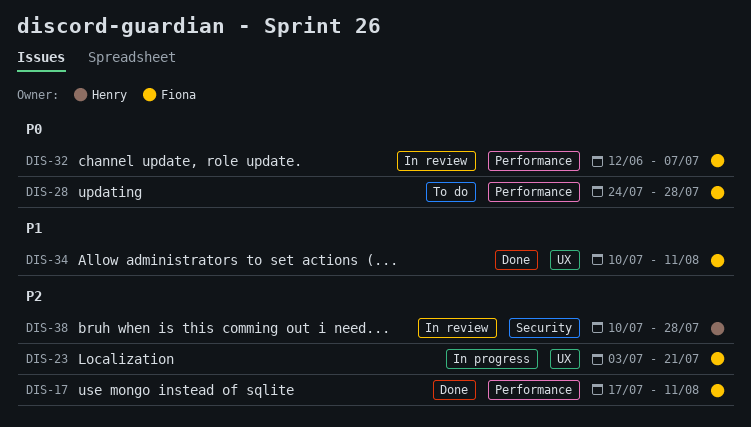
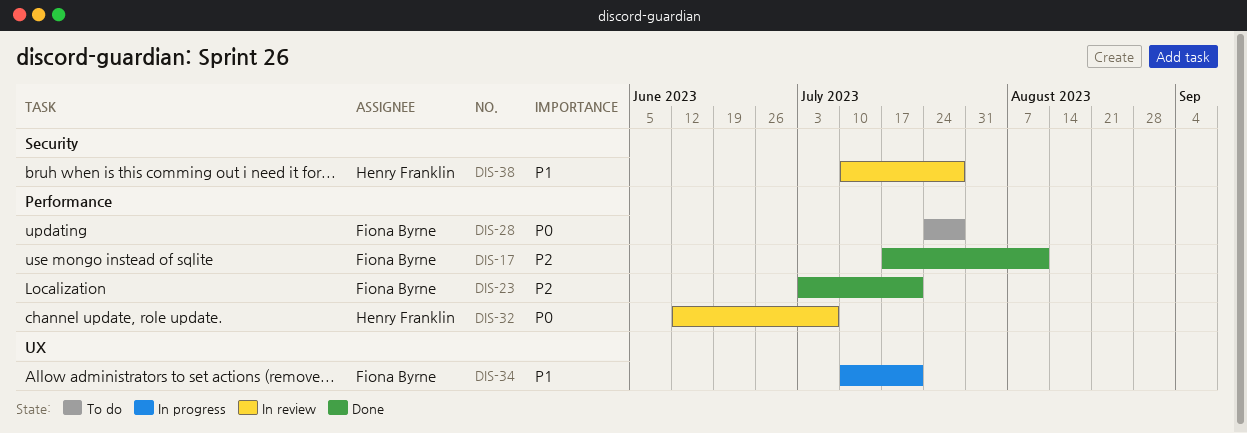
DIS-23, status: In progress -> Done
DIS-23, label: UX -> Performance
DIS-32, owner: Fiona Byrne -> Henry Franklin
DIS-34, status: Done -> In progress
DIS-34, due: Aug 11 -> Jul 21
DIS-38, priority: P2 -> P1

